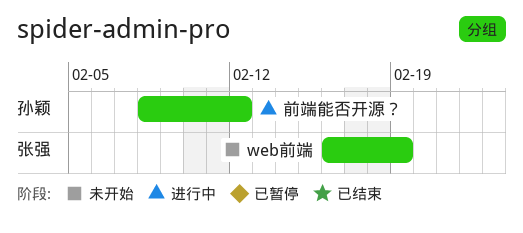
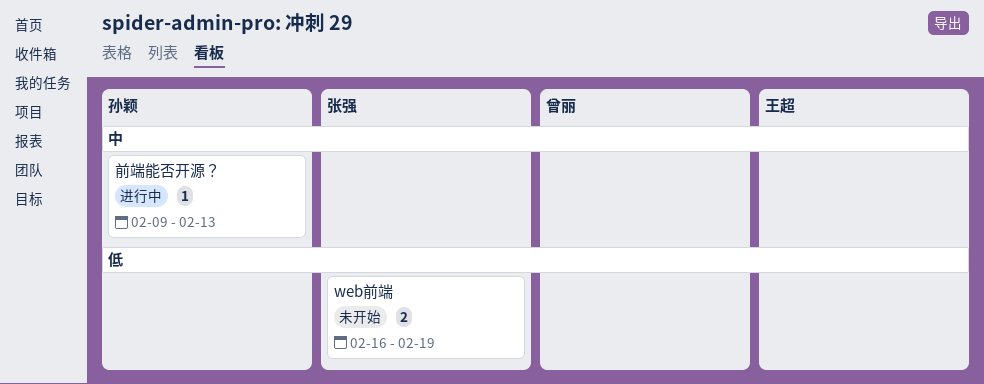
前端能否开源？, start: Feb 8 -> Feb 9
前端能否开源？, due: Feb 12 -> Feb 13

